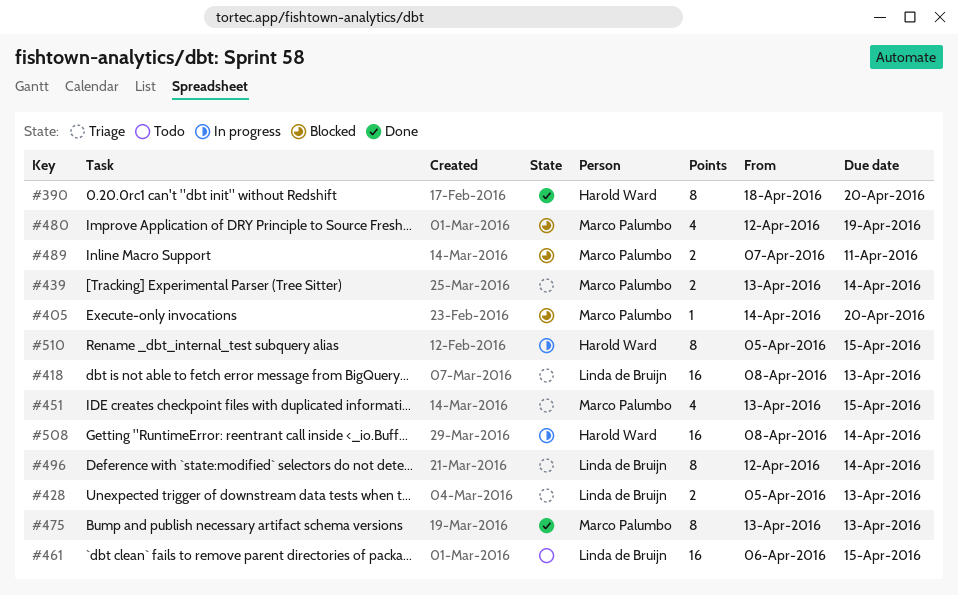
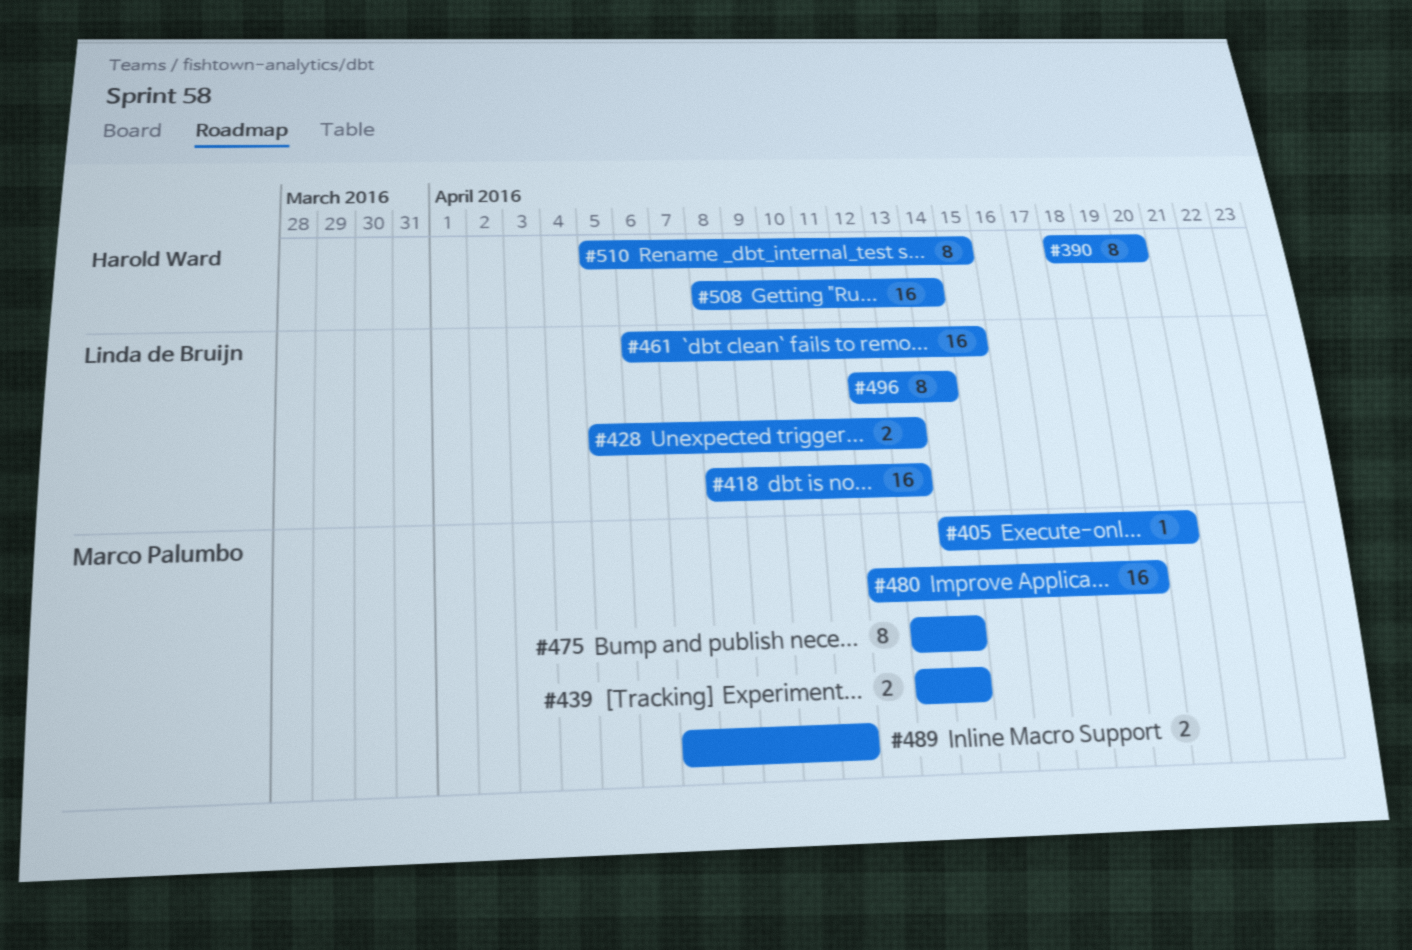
#451: present -> none
#475, due: Apr 13 -> Apr 14
#480, estimate: 4 -> 16

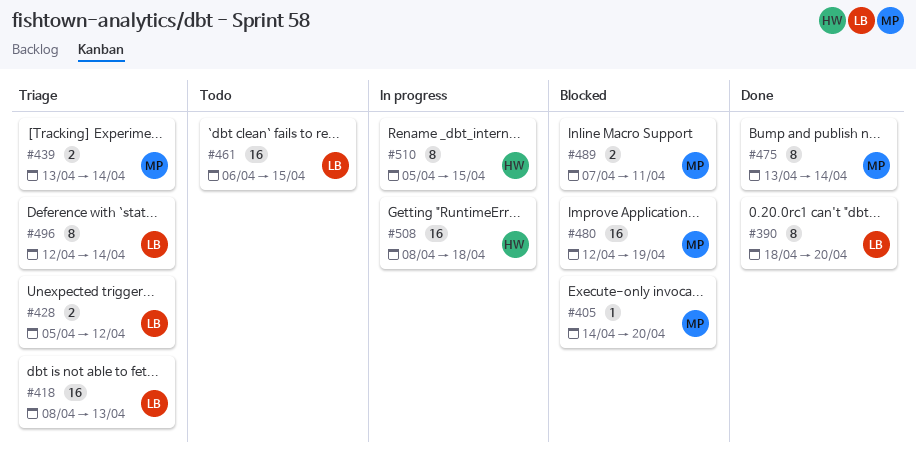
#390, owner: Harold Ward -> Linda de Bruijn
#428, due: Apr 13 -> Apr 12
#508, due: Apr 14 -> Apr 18

